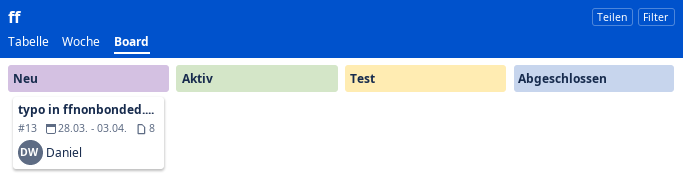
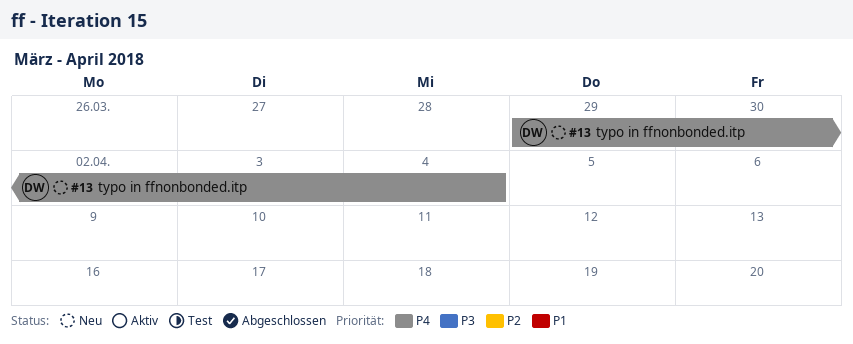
#13, start: Mar 28 -> Mar 29
#13, due: Apr 3 -> Apr 4

